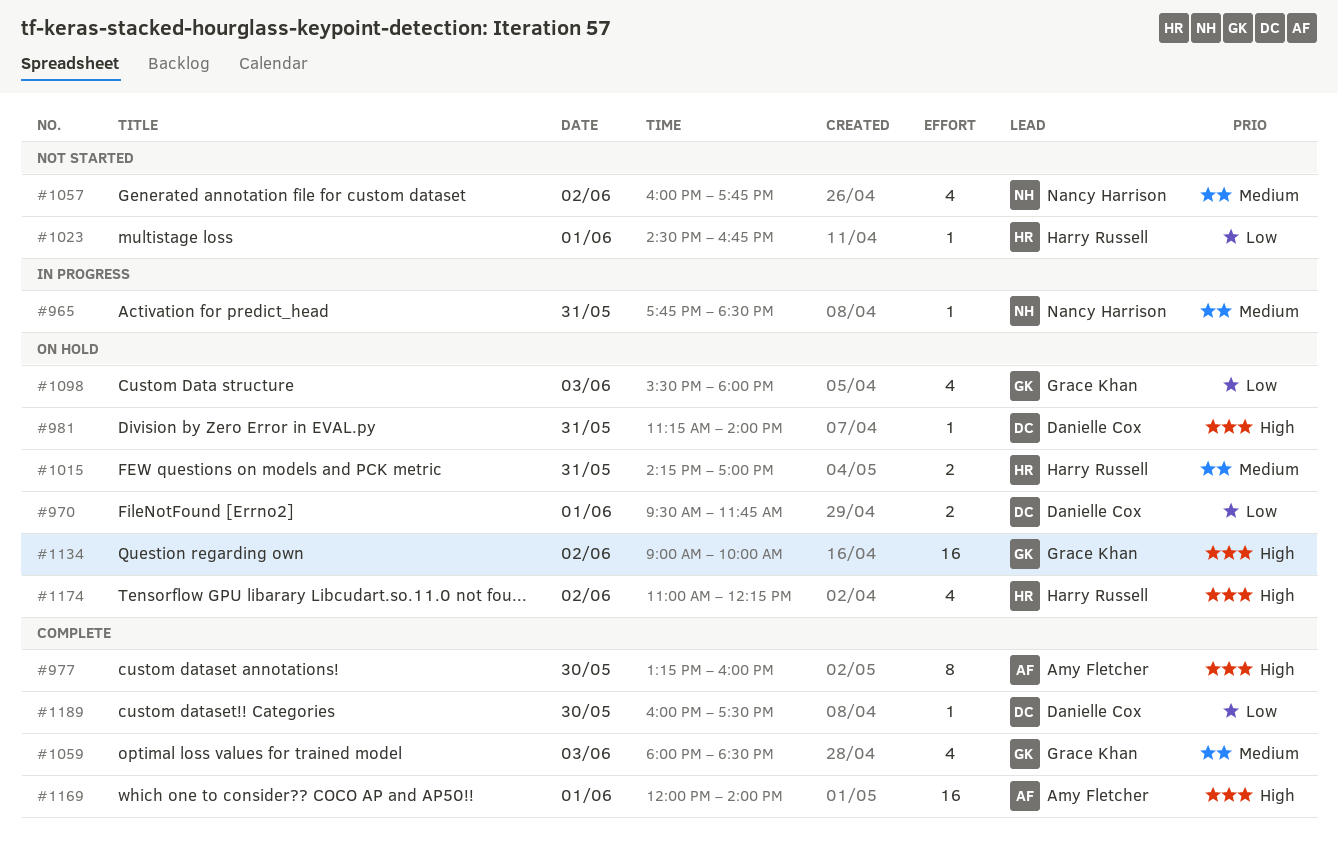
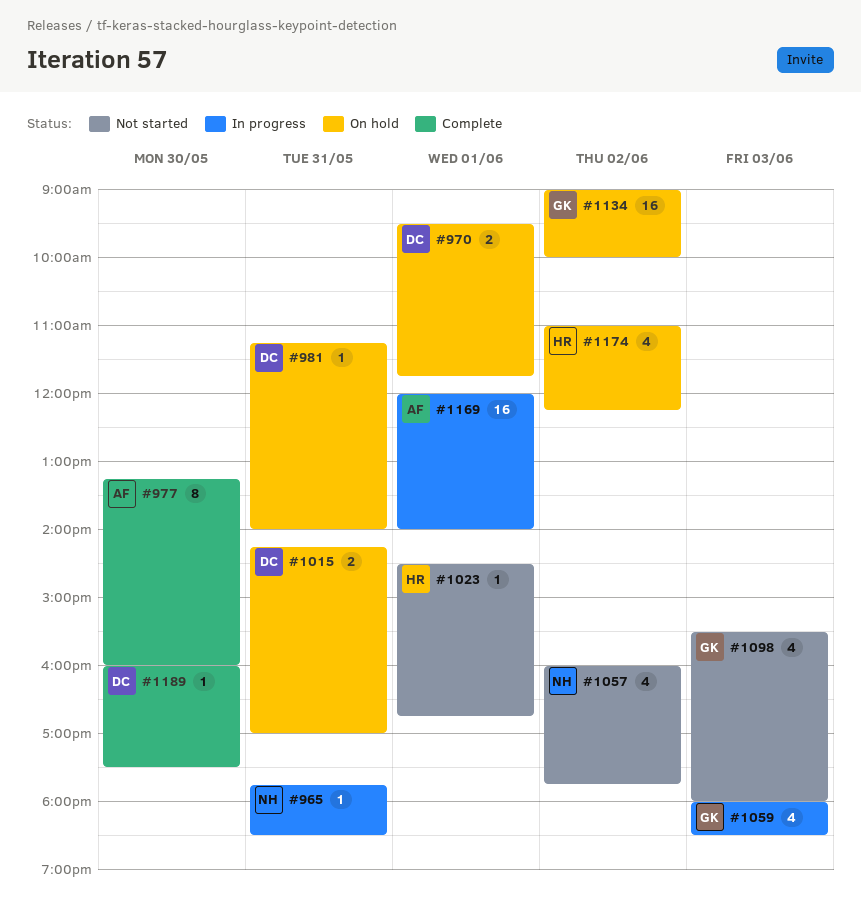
#1015, owner: Harry Russell -> Danielle Cox
#1059, status: Complete -> In progress
#1098, status: On hold -> Not started
#1169, status: Complete -> In progress

